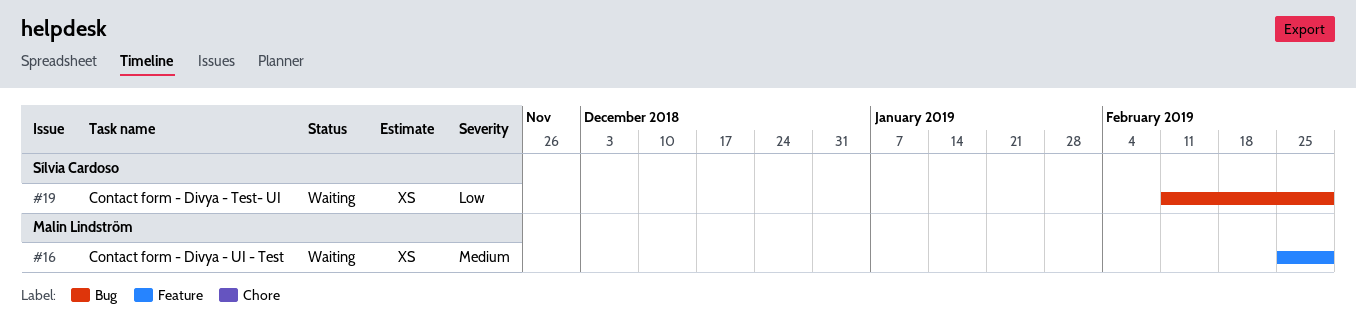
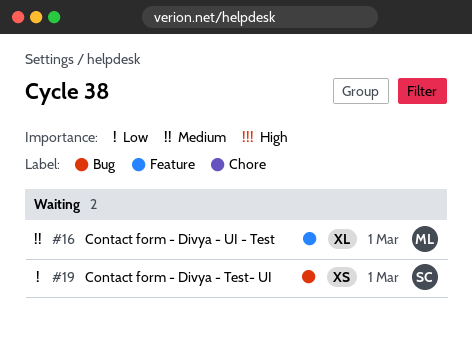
#16, estimate: XS -> XL

